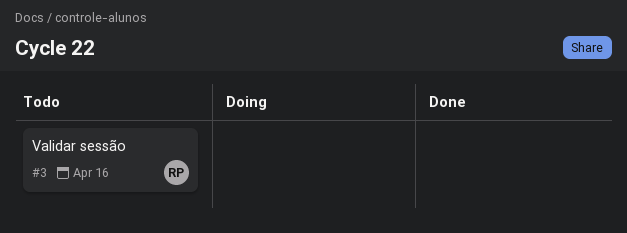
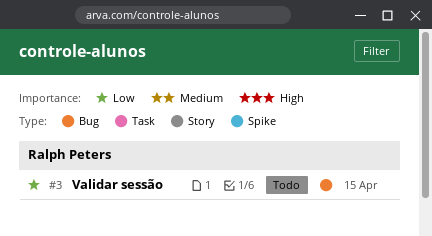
#3, due: Apr 16 -> Apr 15

